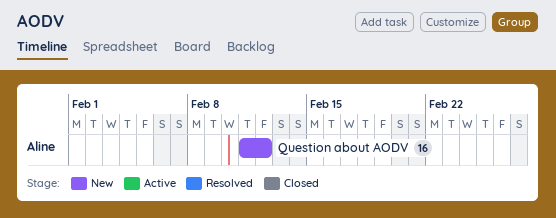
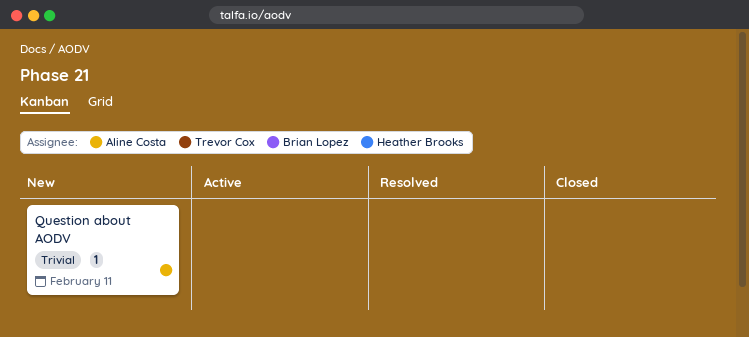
Question about AODV, estimate: 16 -> 1
Question about AODV, due: Feb 12 -> Feb 11

